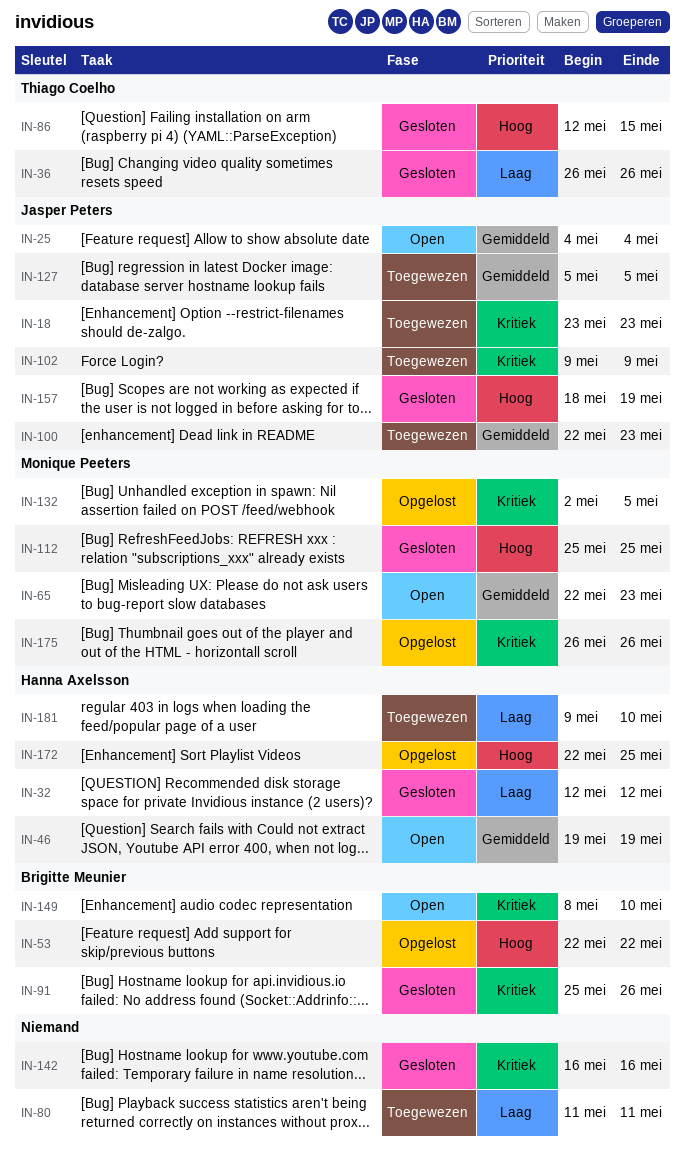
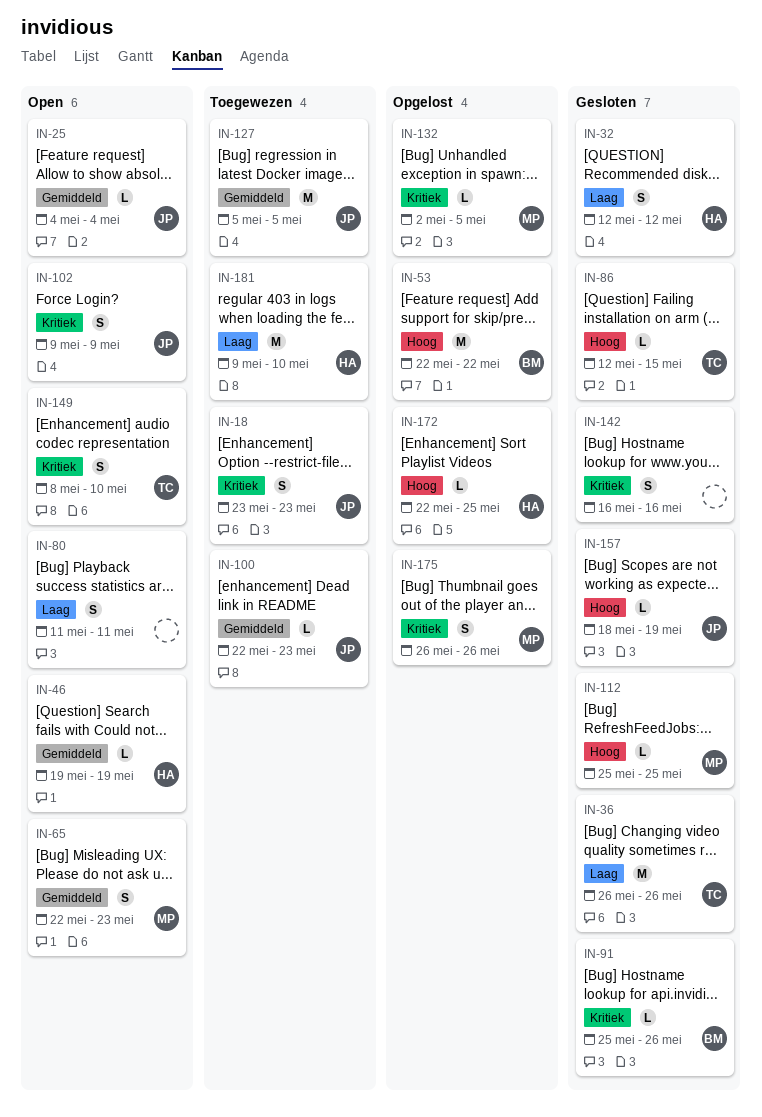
IN-80, status: Toegewezen -> Open
IN-102, status: Toegewezen -> Open
IN-149, owner: Brigitte Meunier -> Thiago Coelho

